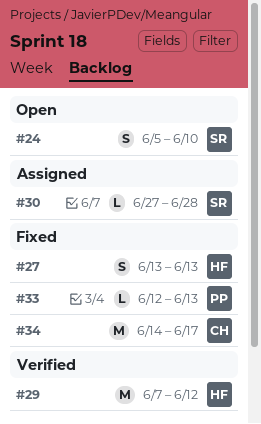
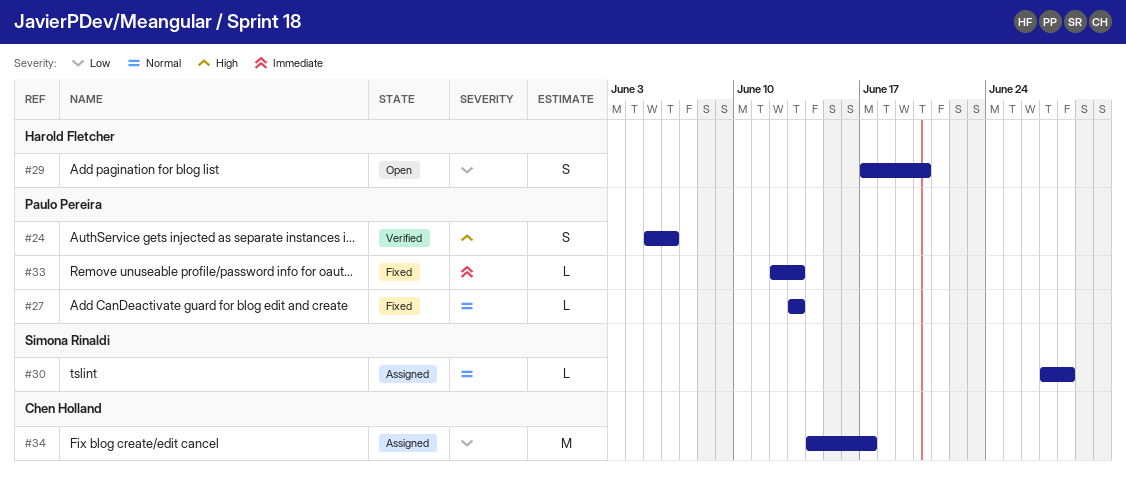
#24, status: Open -> Verified
#24, owner: Simona Rinaldi -> Paulo Pereira
#24, due: Jun 10 -> Jun 6
#27, owner: Harold Fletcher -> Paulo Pereira
#27, estimate: S -> L
#29, status: Verified -> Open
#29, estimate: M -> S
#29, start: Jun 7 -> Jun 17
#29, due: Jun 12 -> Jun 20
#34, status: Fixed -> Assigned

